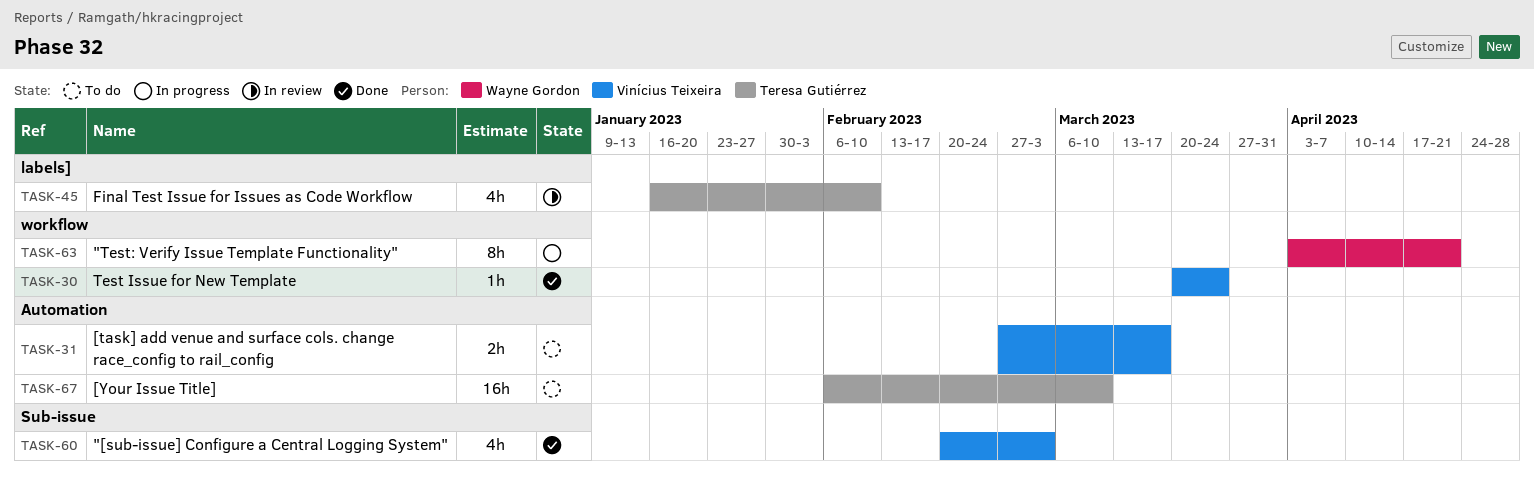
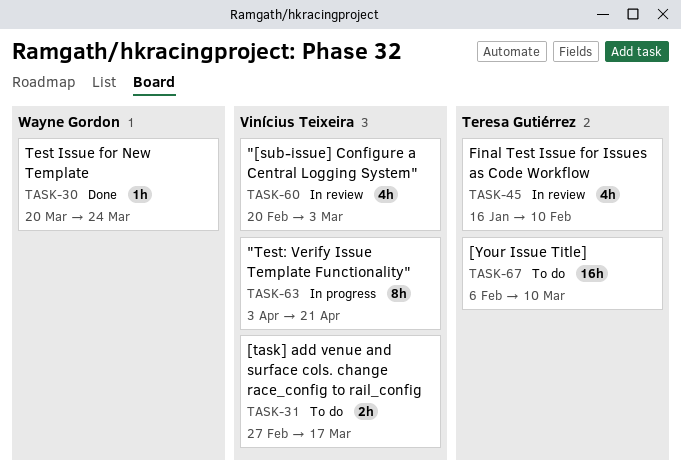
TASK-30, owner: Vinícius Teixeira -> Wayne Gordon
TASK-60, status: Done -> In review
TASK-63, owner: Wayne Gordon -> Vinícius Teixeira

